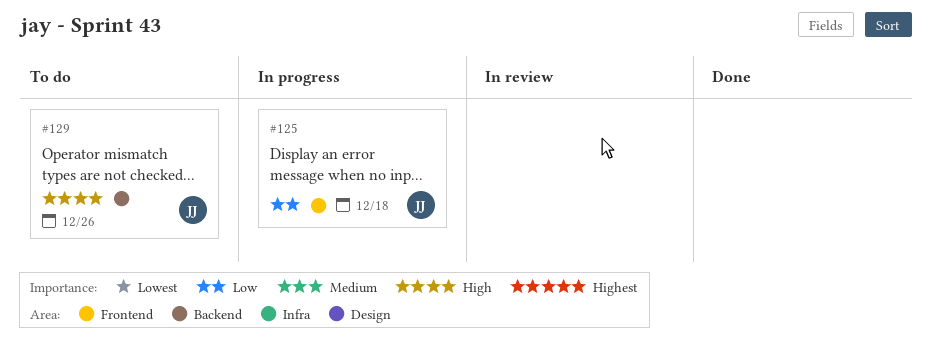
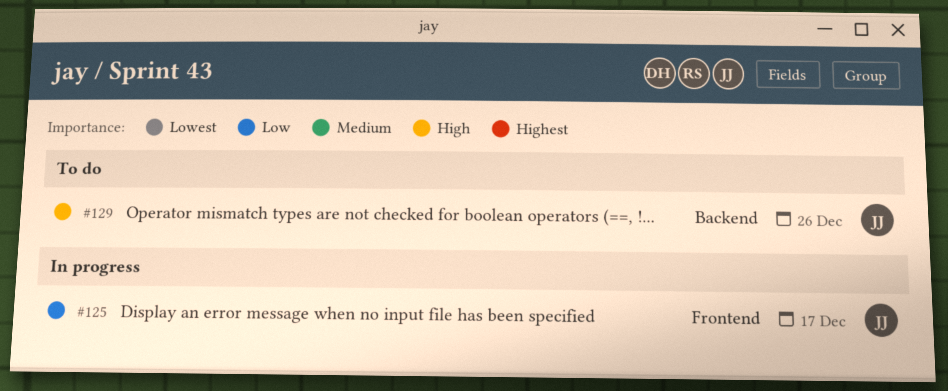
#125, due: Dec 18 -> Dec 17

